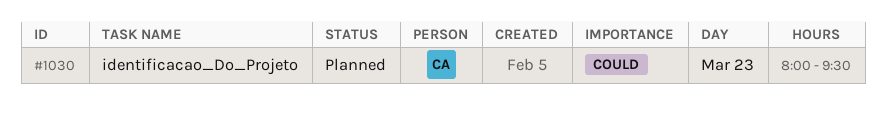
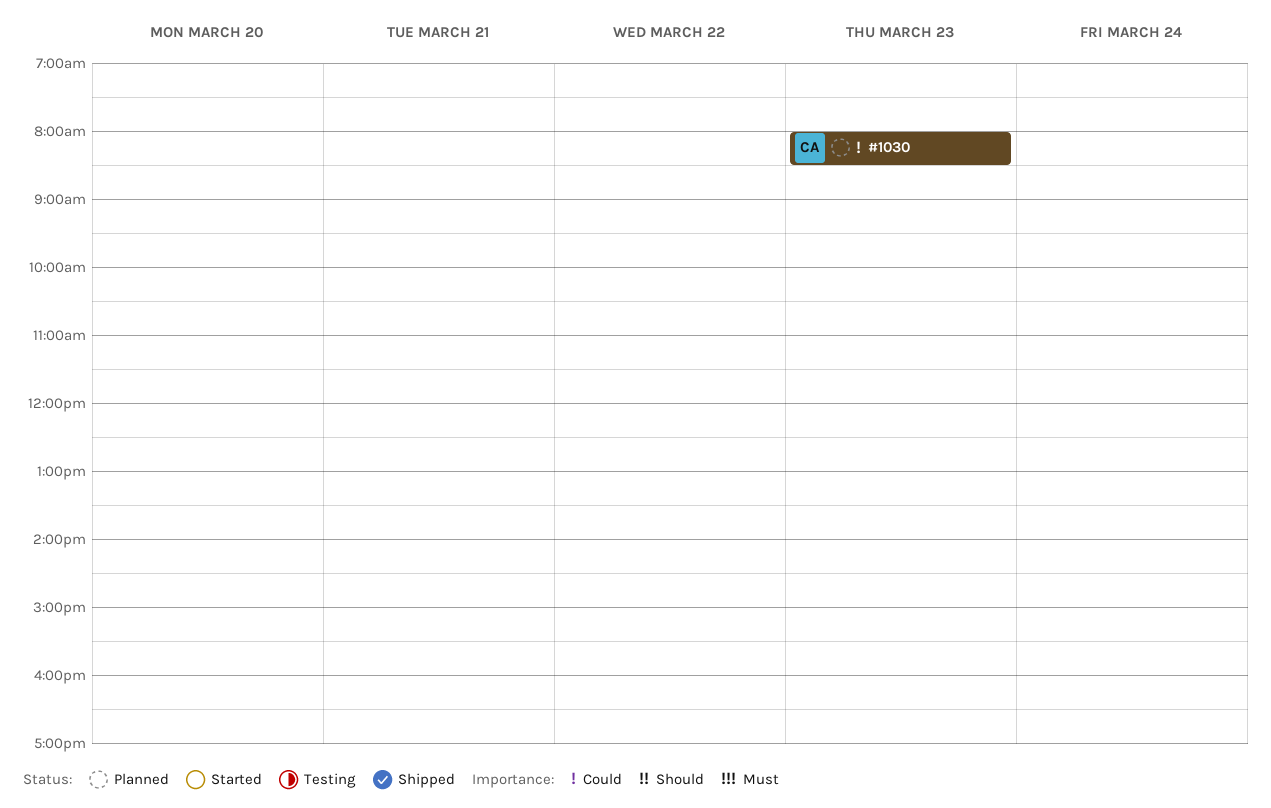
#1030, ends: 09:30 -> 08:30

